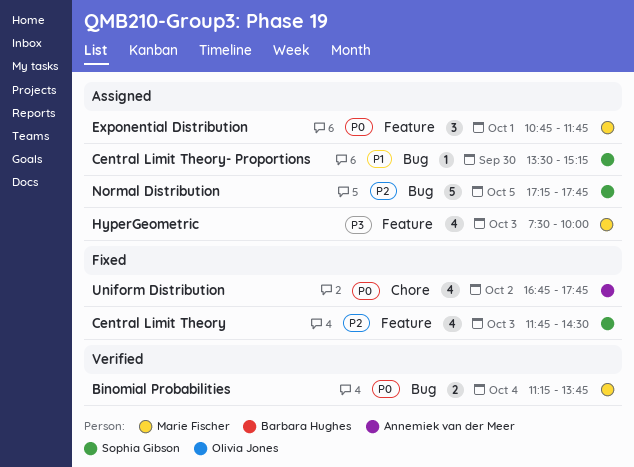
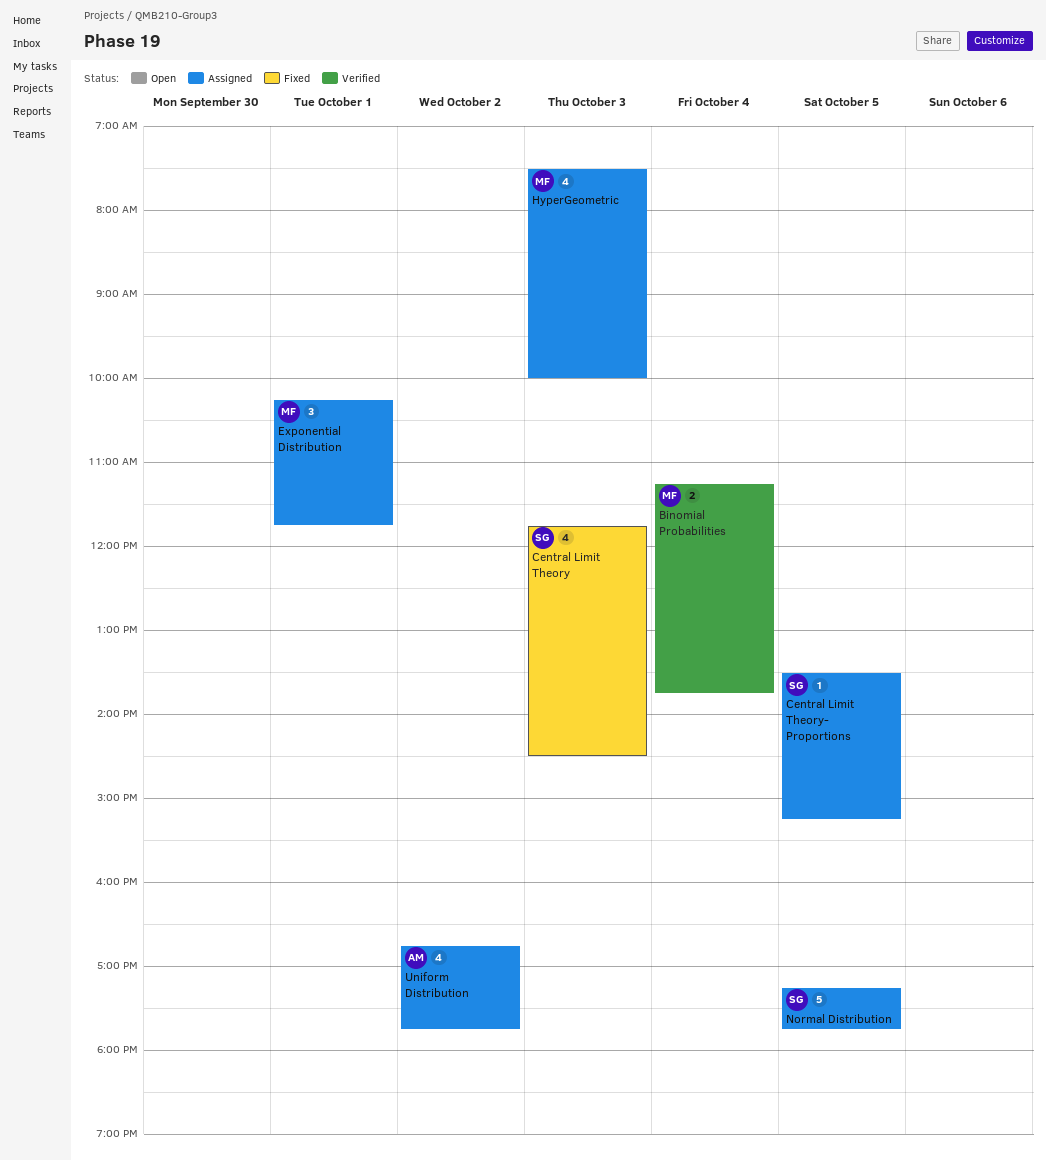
Central Limit Theory- Proportions, day: Sep 30 -> Oct 5
Exponential Distribution, begins: 10:45 -> 10:15
Uniform Distribution, status: Fixed -> Assigned

